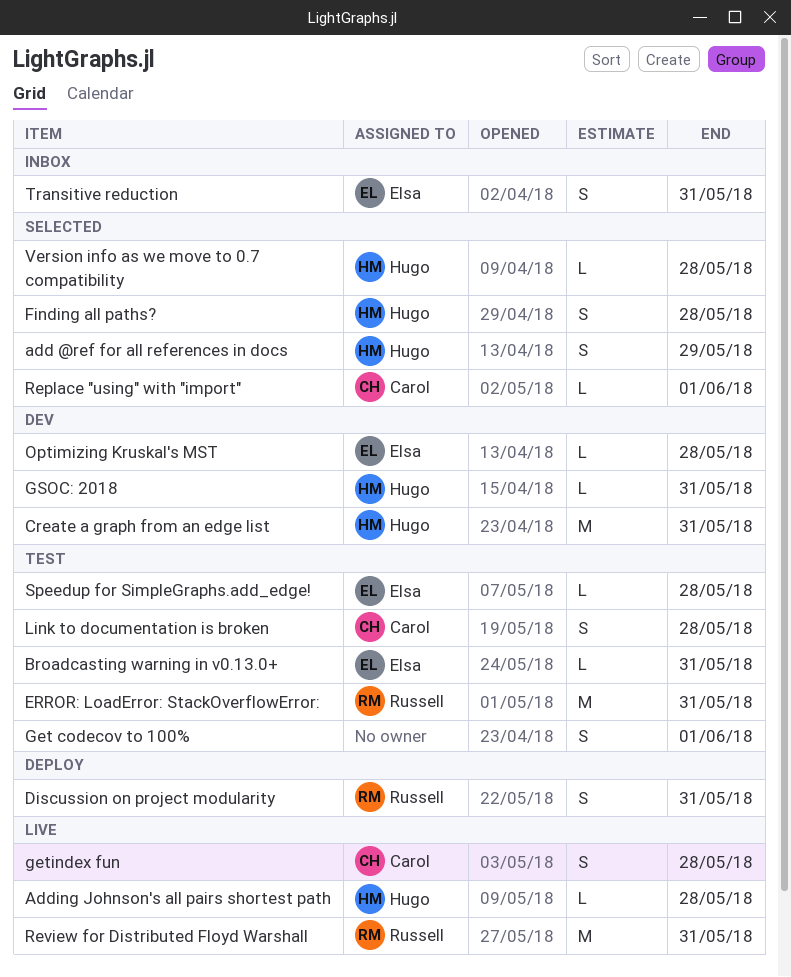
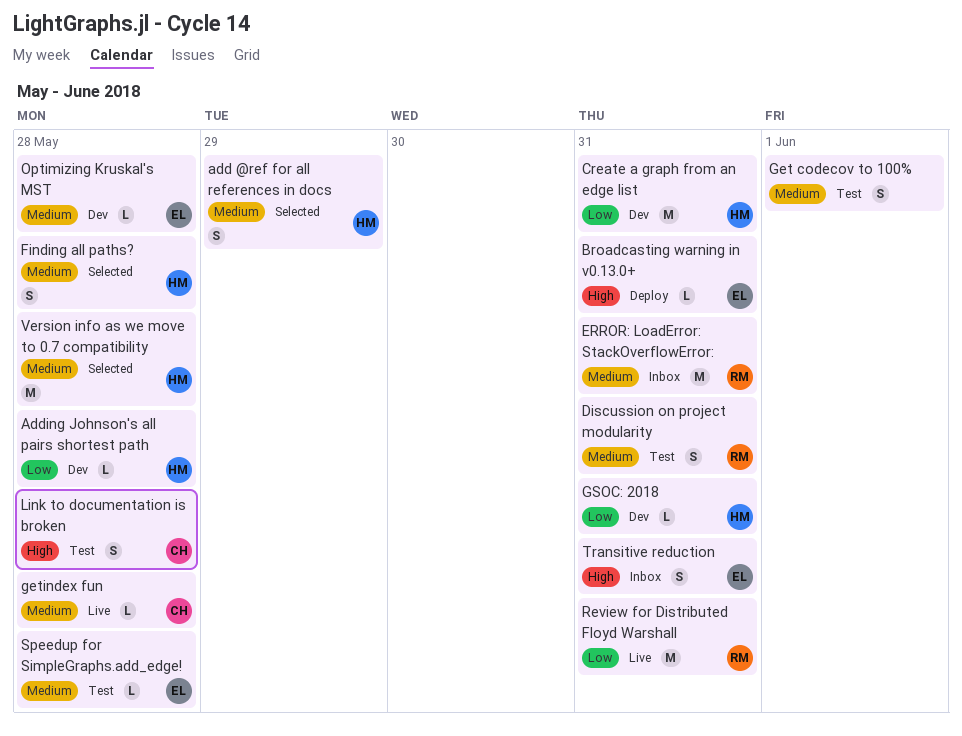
Adding Johnson's all pairs shortest path, status: Live -> Dev
Broadcasting warning in v0.13.0+, status: Test -> Deploy
Discussion on project modularity, status: Deploy -> Test
ERROR: LoadError: StackOverflowError:, status: Test -> Inbox
getindex fun, estimate: S -> L
Replace "using" with "import": present -> none
Version info as we move to 0.7 compatibility, estimate: L -> M

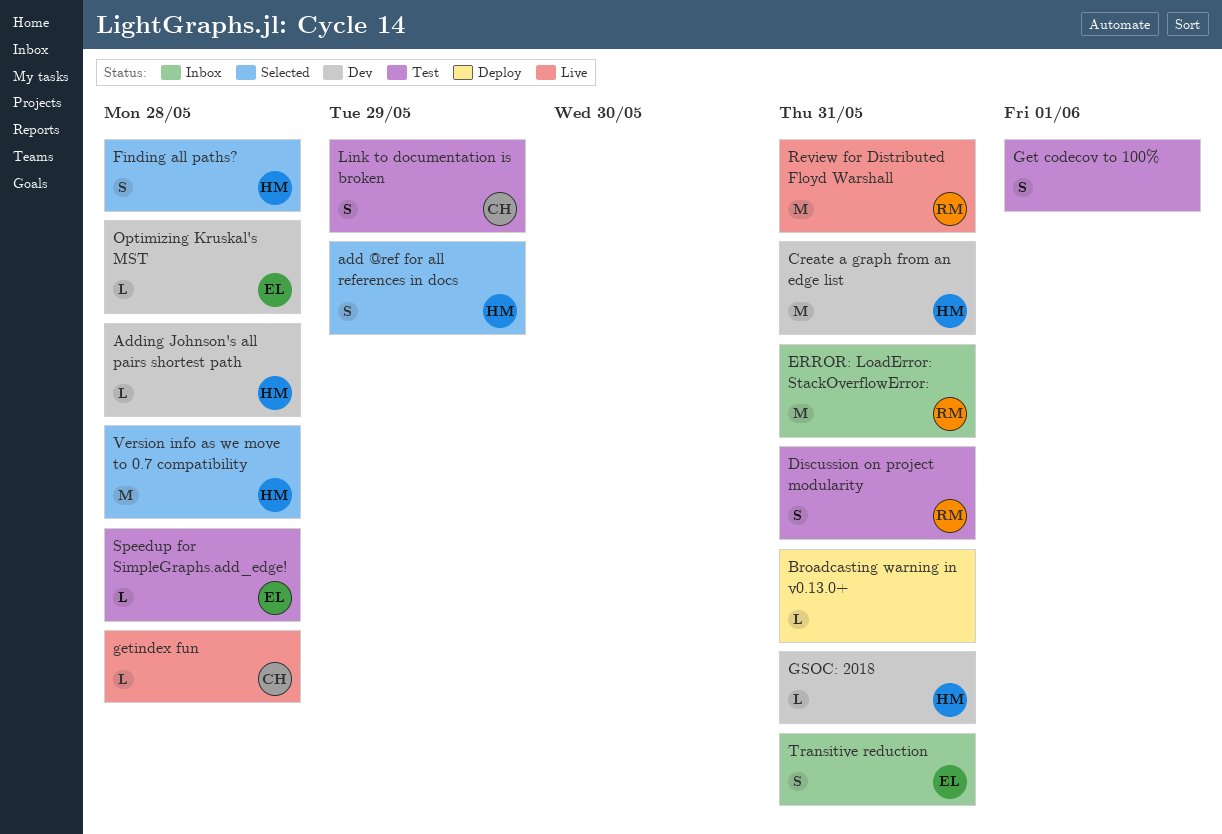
Broadcasting warning in v0.13.0+, owner: EL -> none
Link to documentation is broken, due: May 28 -> May 29

